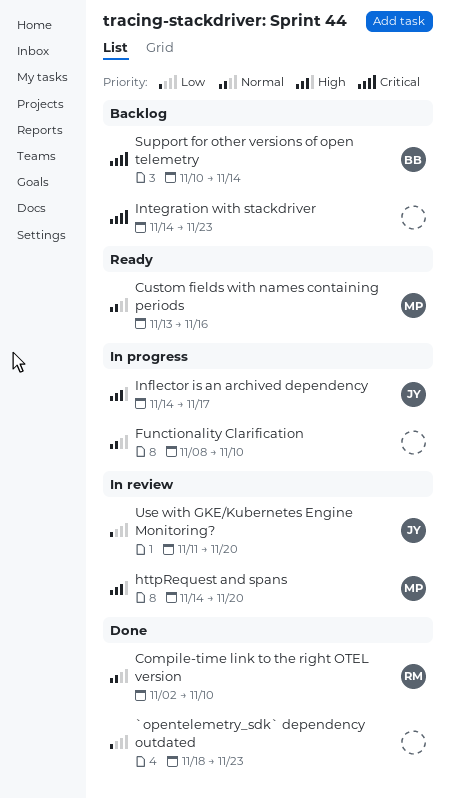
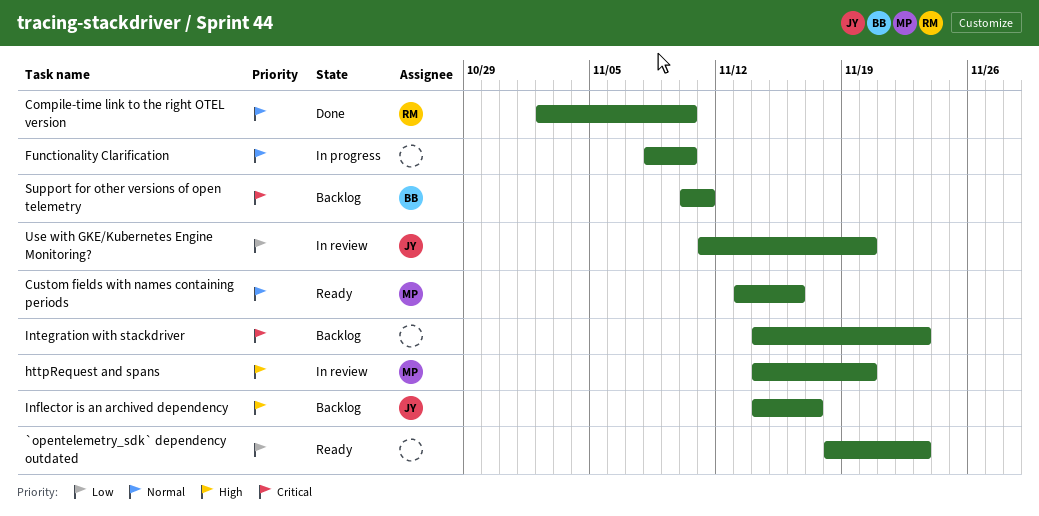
`opentelemetry_sdk` dependency outdated, status: Done -> Ready
Inflector is an archived dependency, status: In progress -> Backlog
Support for other versions of open telemetry, due: Nov 14 -> Nov 11

